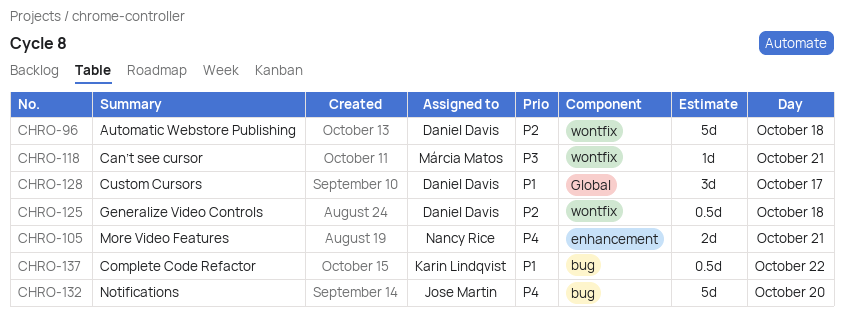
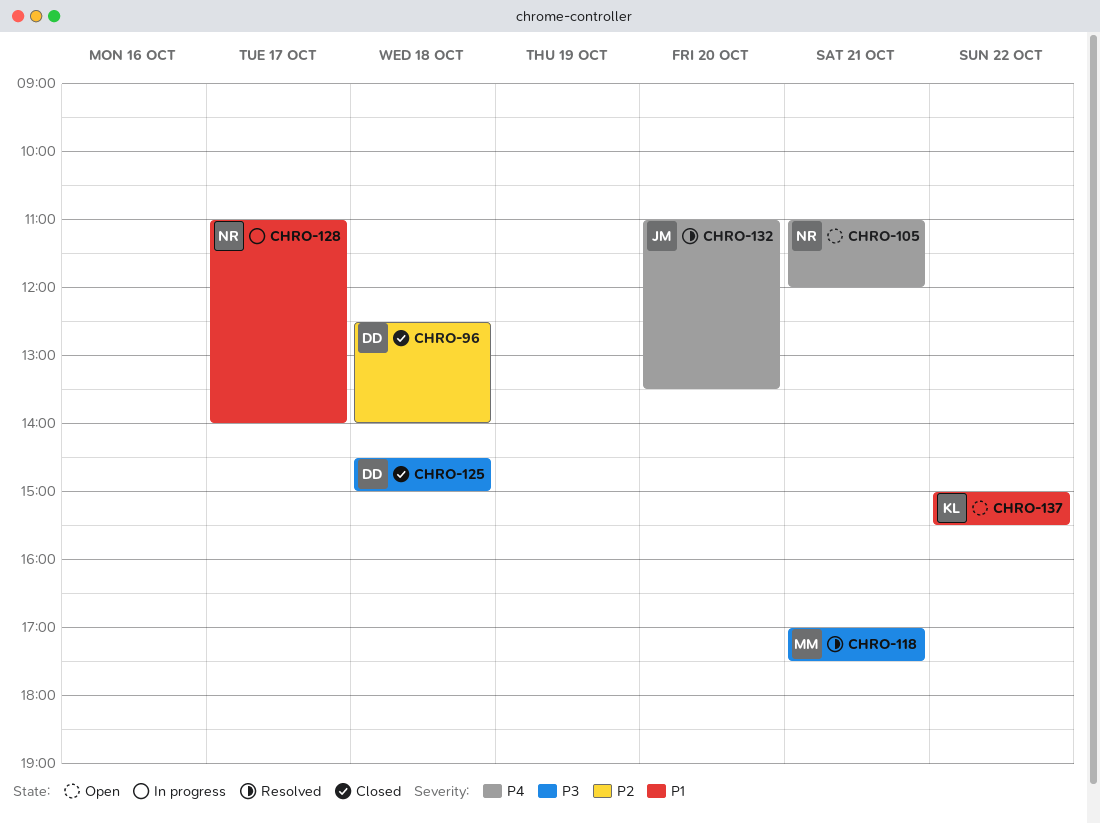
CHRO-125, priority: P2 -> P3
CHRO-128, owner: Daniel Davis -> Nancy Rice

